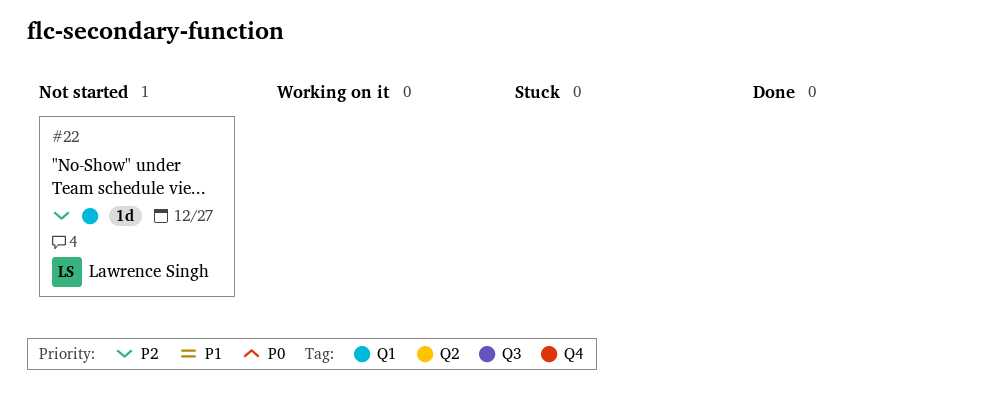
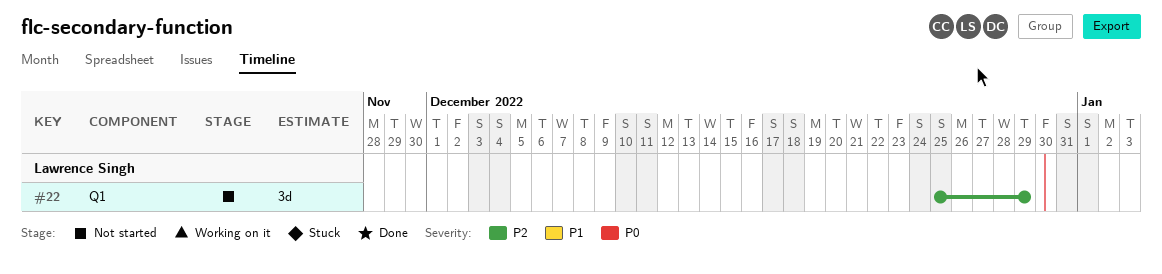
#22, estimate: 1d -> 3d
#22, due: Dec 27 -> Dec 29

